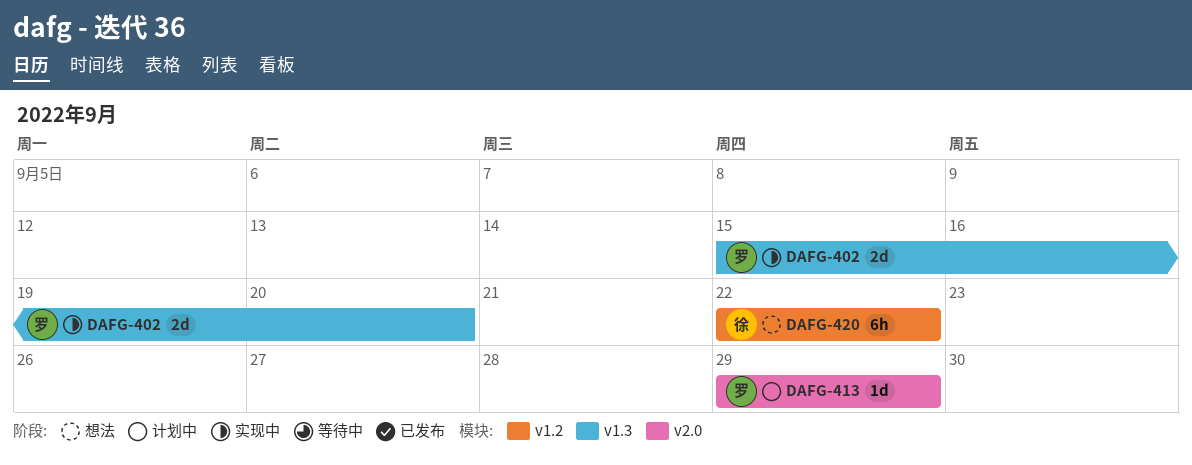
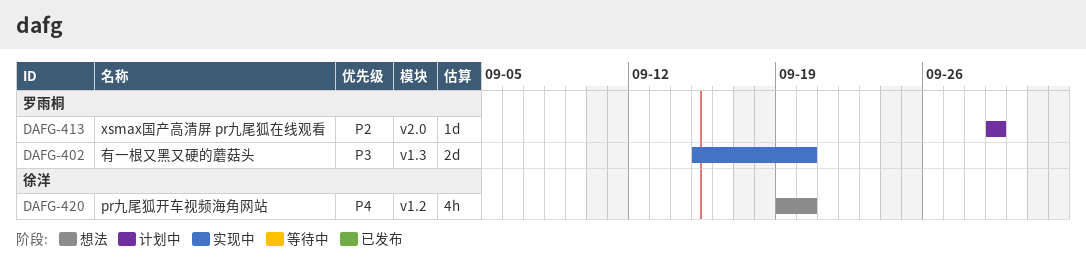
DAFG-420, estimate: 6h -> 4h
DAFG-420, start: Sep 22 -> Sep 19
DAFG-420, due: Sep 22 -> Sep 20

